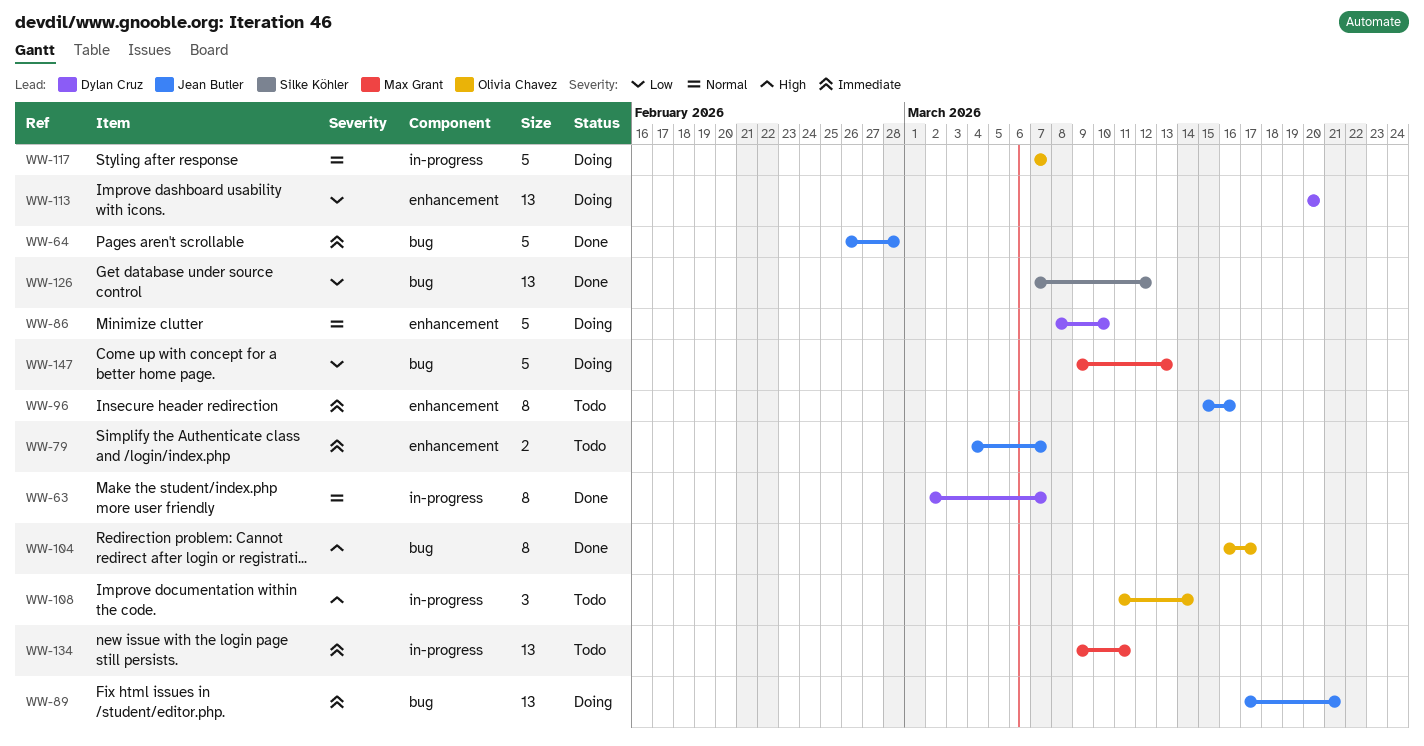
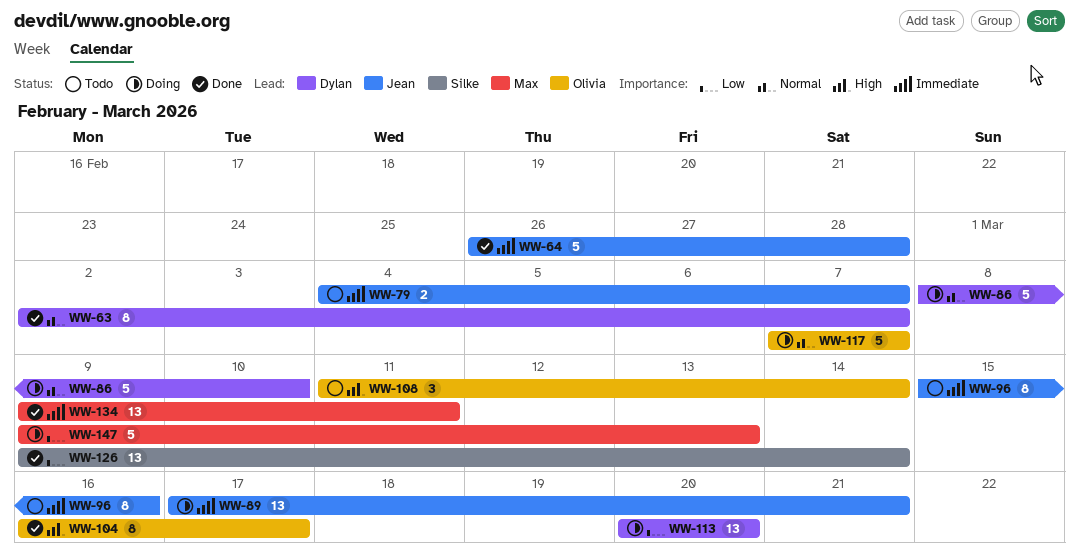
WW-126, start: Mar 7 -> Mar 9
WW-126, due: Mar 12 -> Mar 14
WW-134, status: Todo -> Done

